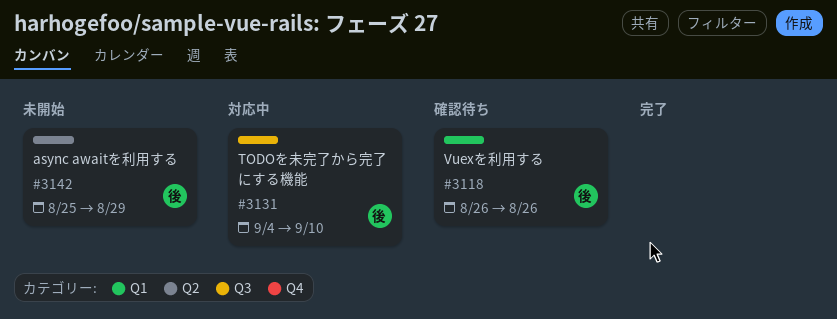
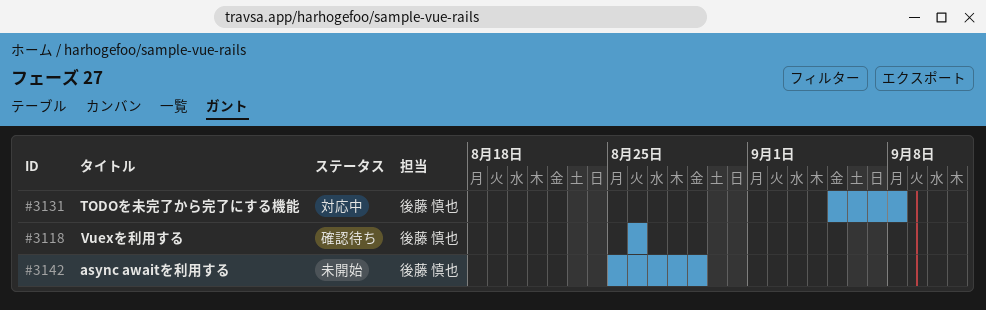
#3131, start: Sep 4 -> Sep 5
#3131, due: Sep 10 -> Sep 8

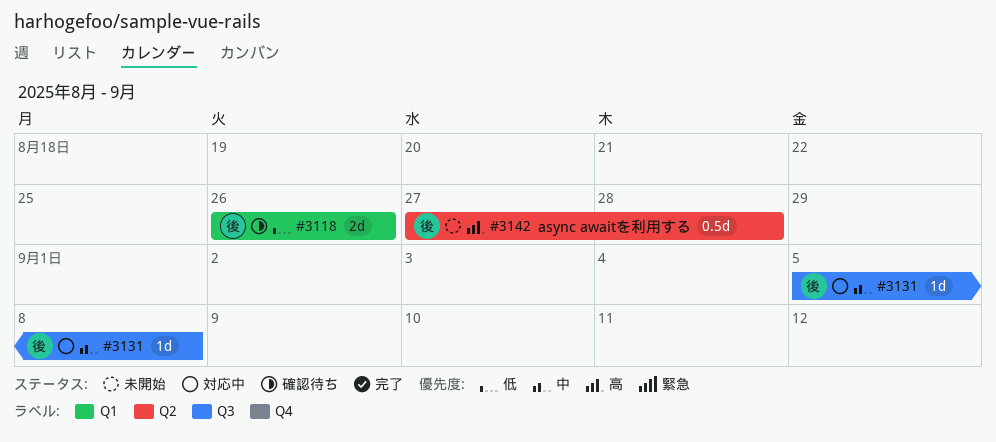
#3142, start: Aug 25 -> Aug 27
#3142, due: Aug 29 -> Aug 28

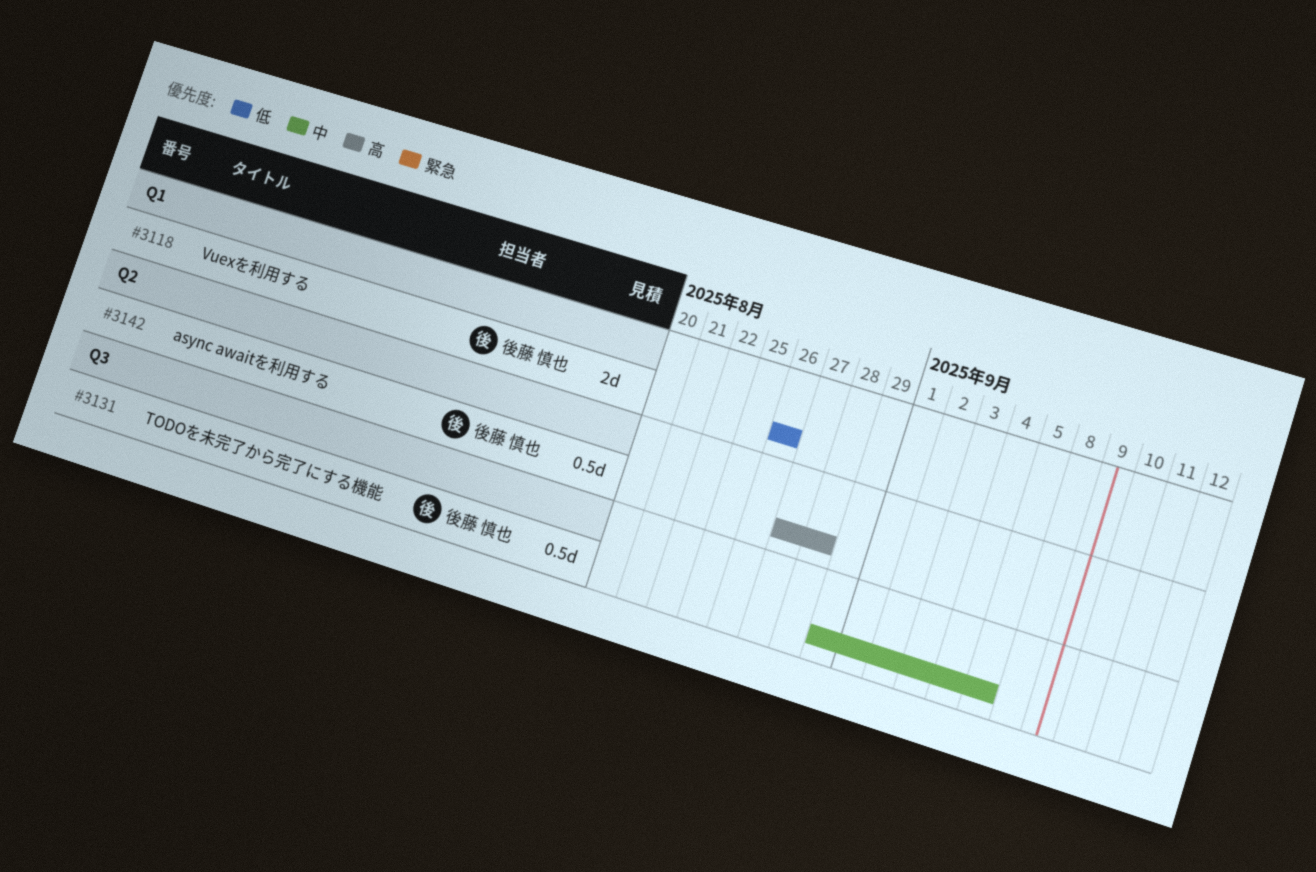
#3131, estimate: 1d -> 0.5d
#3131, start: Sep 5 -> Aug 29
#3131, due: Sep 8 -> Sep 5

